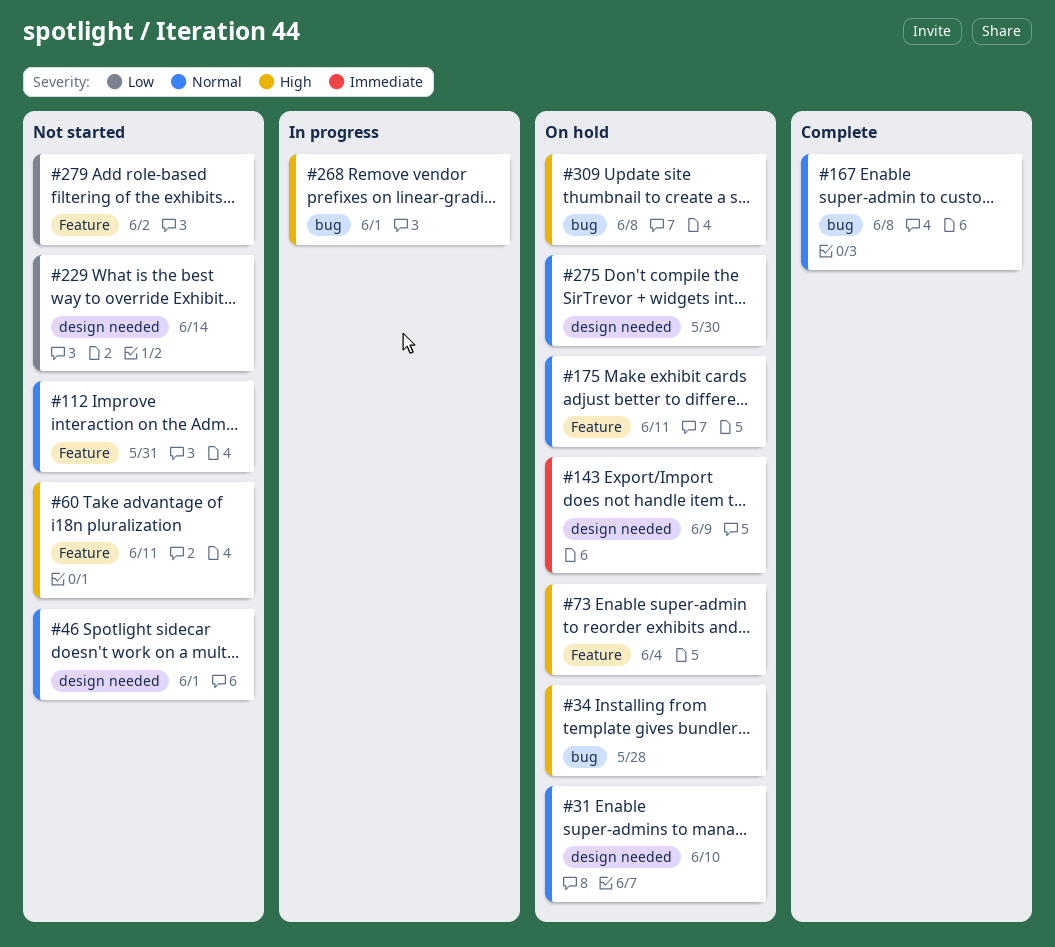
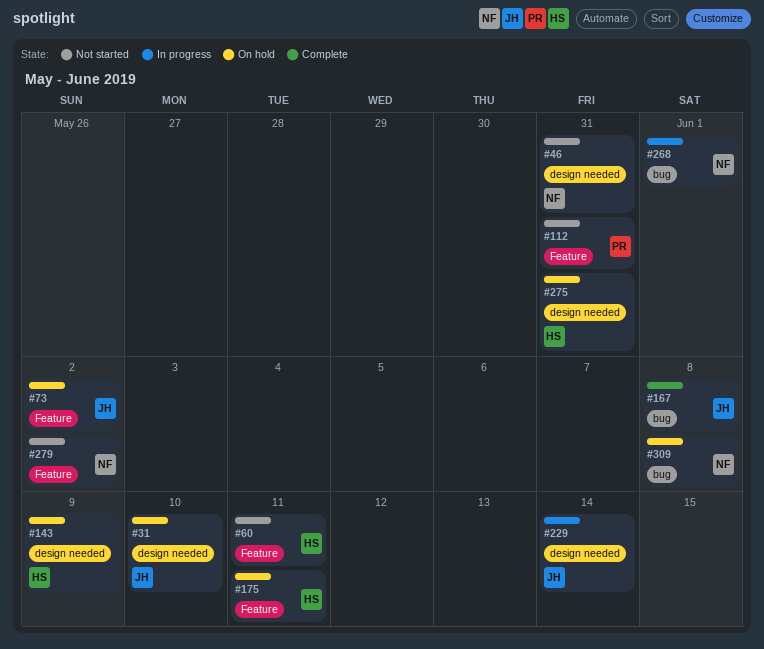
#34: present -> none
#46, due: Jun 1 -> May 31
#73, due: Jun 4 -> Jun 2
#229, status: Not started -> In progress
#275, due: May 30 -> May 31

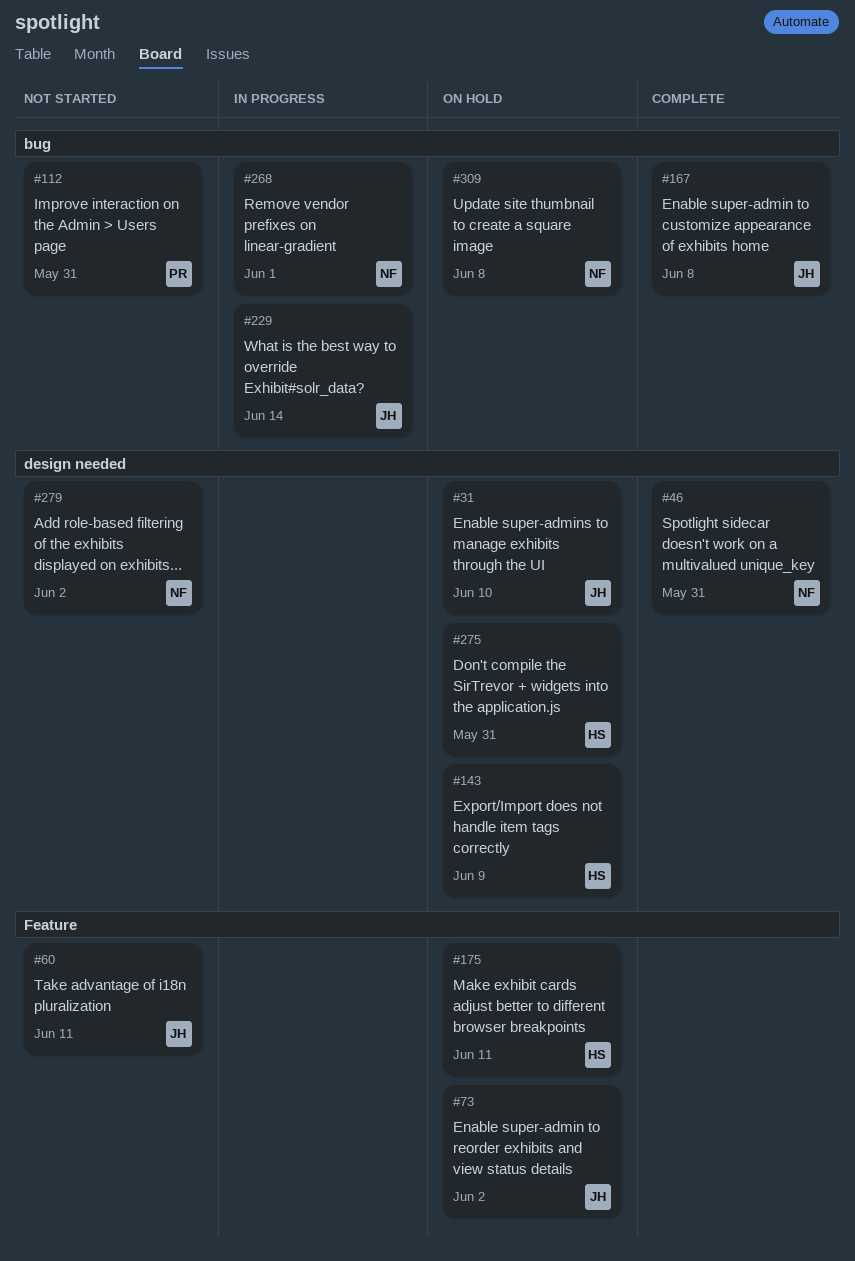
#46, status: Not started -> Complete
#60, owner: HS -> JH
#112, label: Feature -> bug
#229, label: design needed -> bug
#279, label: Feature -> design needed

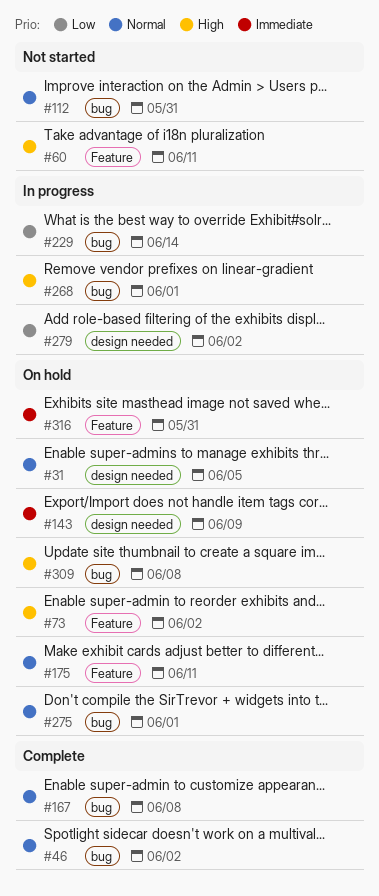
#31, due: Jun 10 -> Jun 5
#46, label: design needed -> bug
#46, due: May 31 -> Jun 2
#275, label: design needed -> bug
#275, due: May 31 -> Jun 1
#279, status: Not started -> In progress
#316: none -> present

